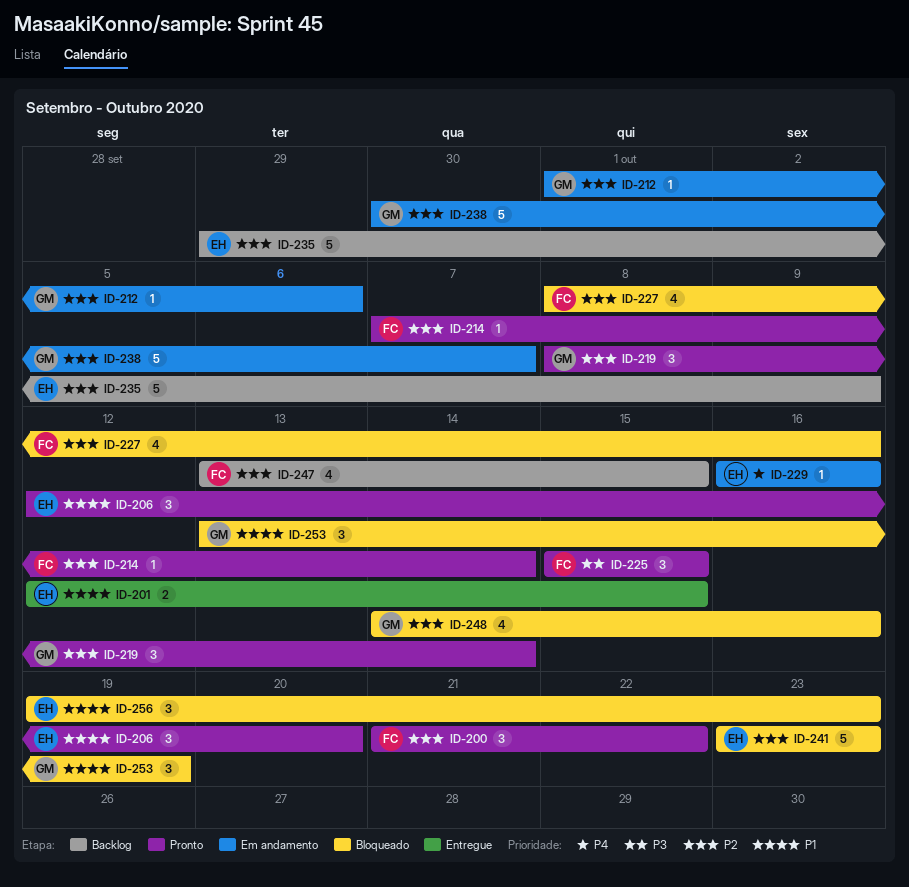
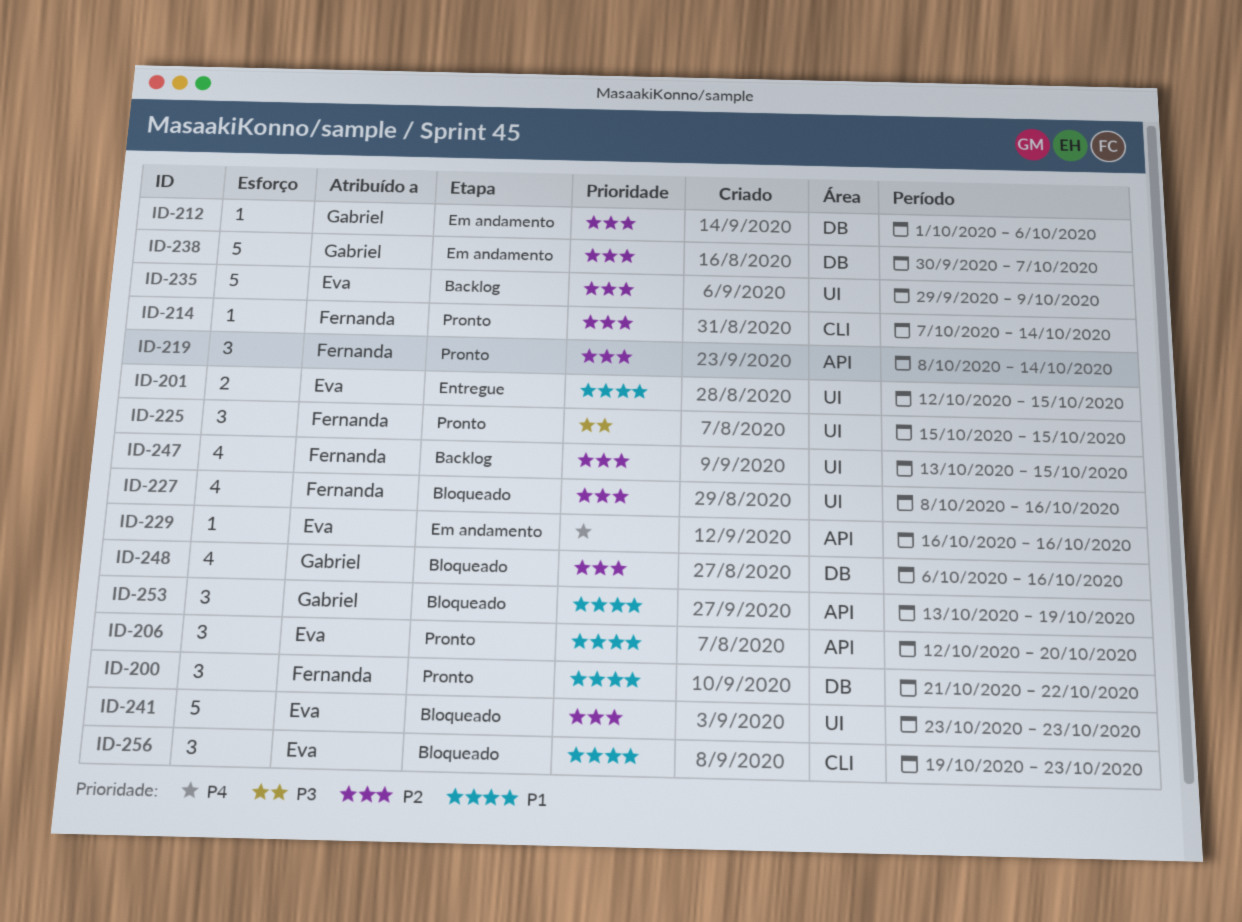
ID-200, priority: P2 -> P1
ID-219, owner: Gabriel -> Fernanda
ID-248, start: Oct 14 -> Oct 6

